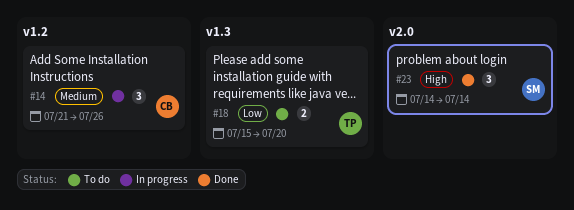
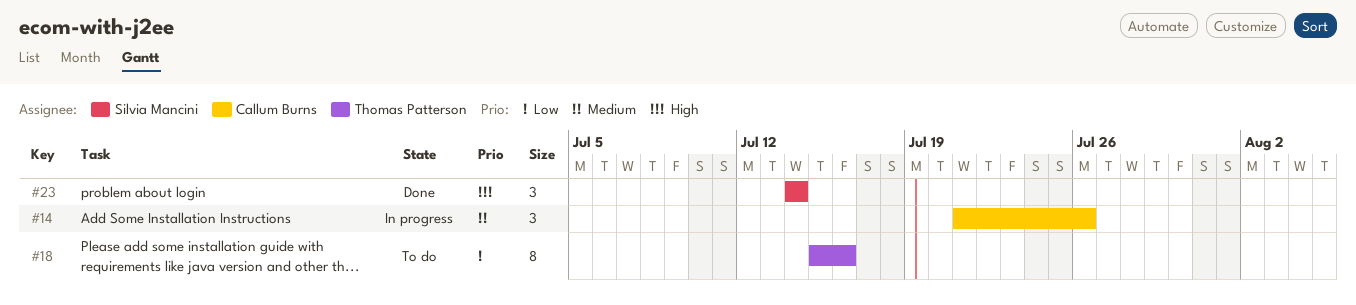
#18, estimate: 2 -> 8
#18, due: Jul 20 -> Jul 16

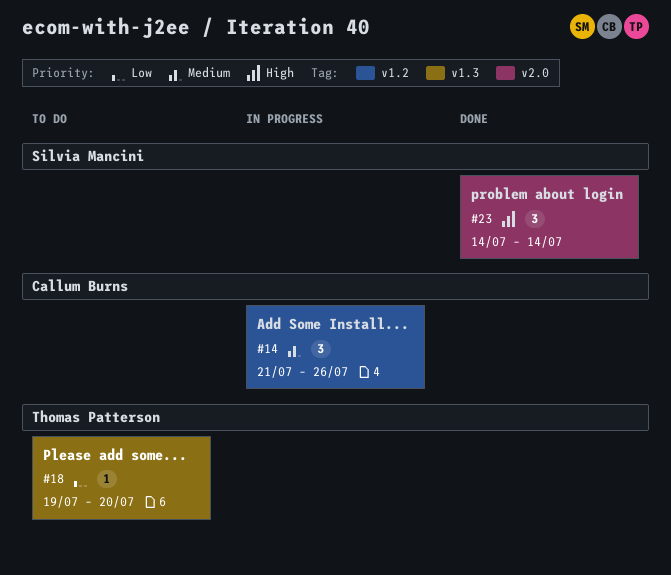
#18, estimate: 8 -> 1
#18, start: Jul 15 -> Jul 19
#18, due: Jul 16 -> Jul 20

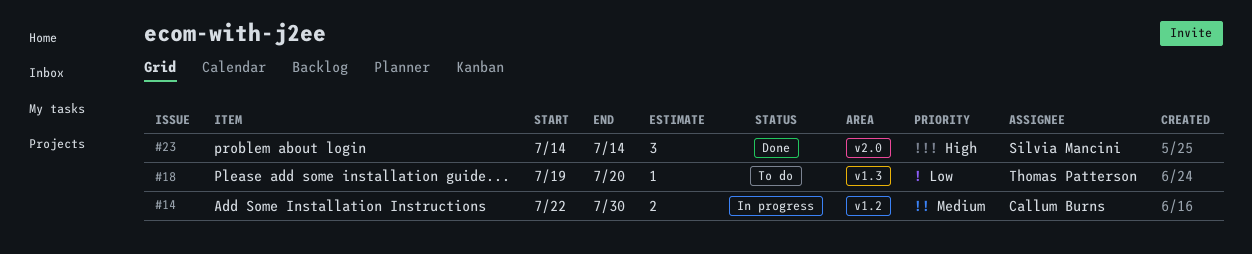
#14, estimate: 3 -> 2
#14, start: Jul 21 -> Jul 22
#14, due: Jul 26 -> Jul 30

